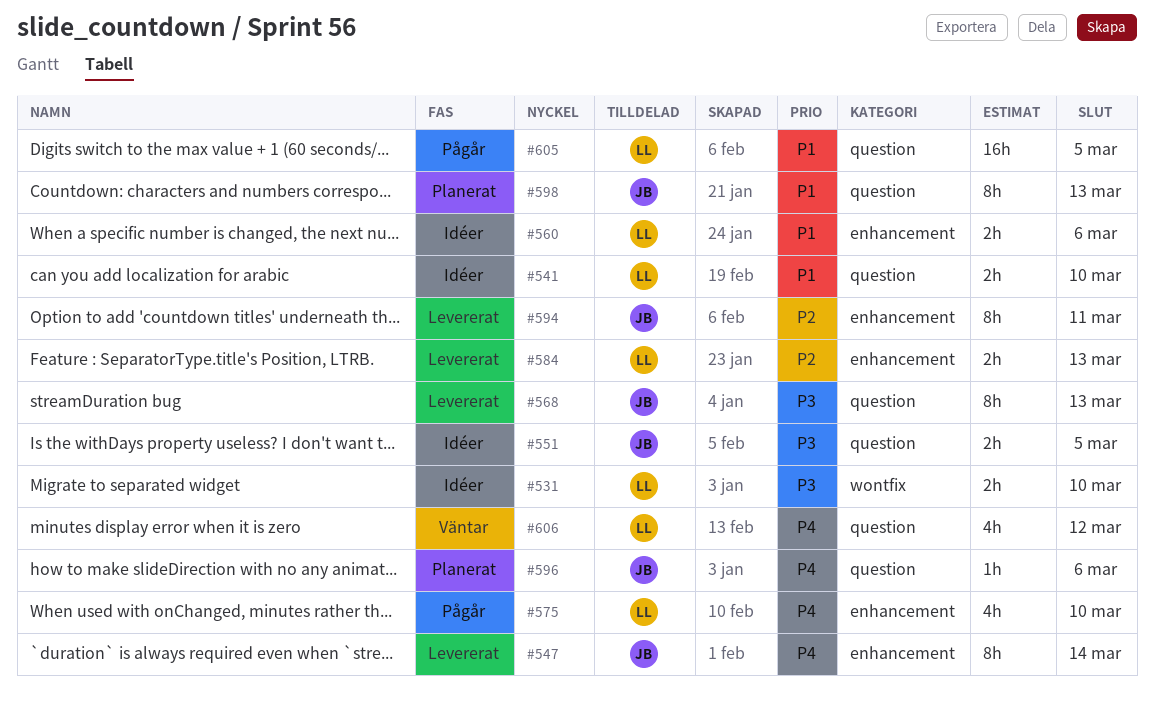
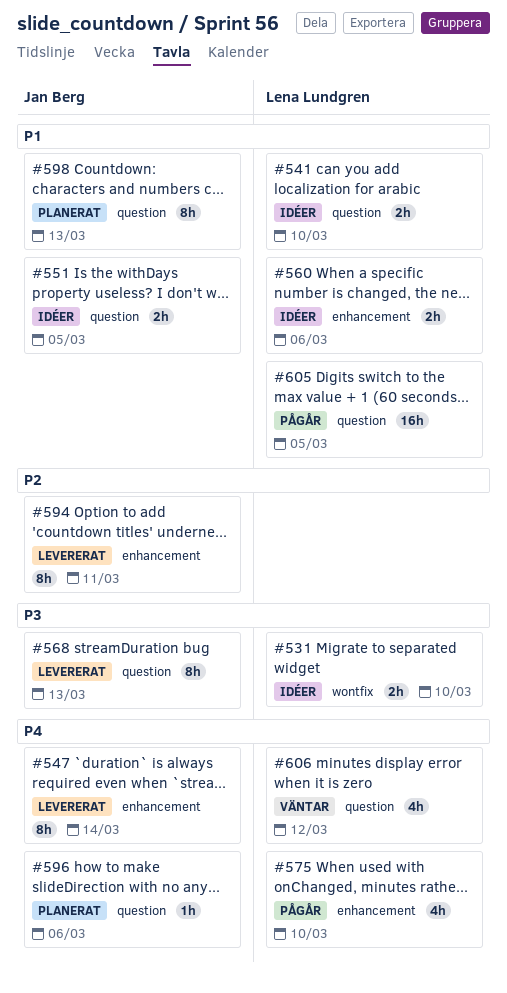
#551, priority: P3 -> P1
#584: present -> none

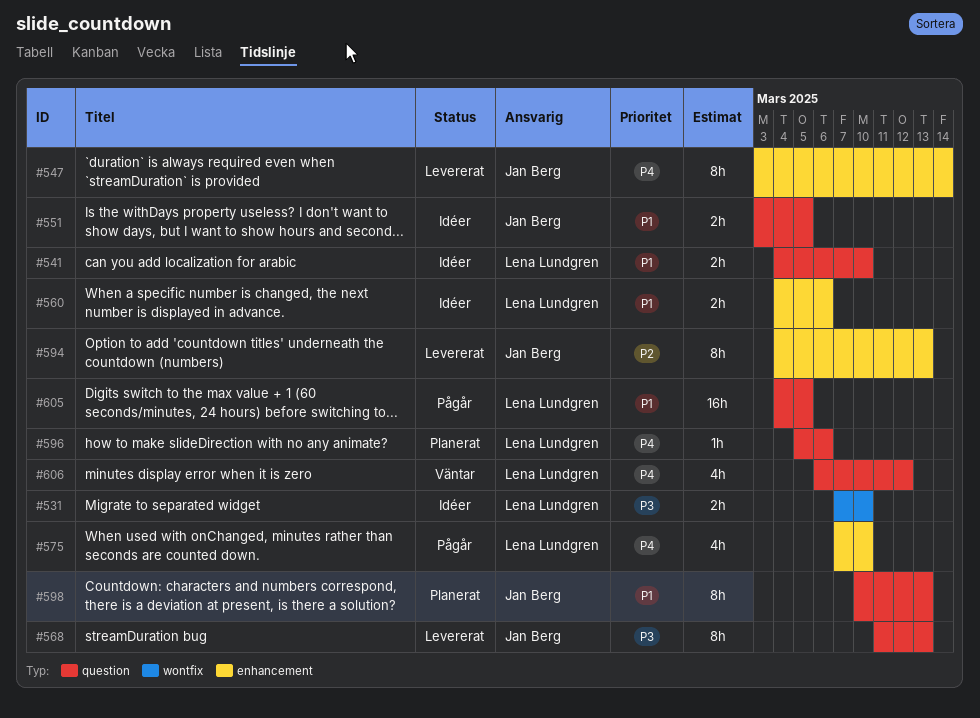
#594, due: Mar 11 -> Mar 13
#596, owner: Jan Berg -> Lena Lundgren

